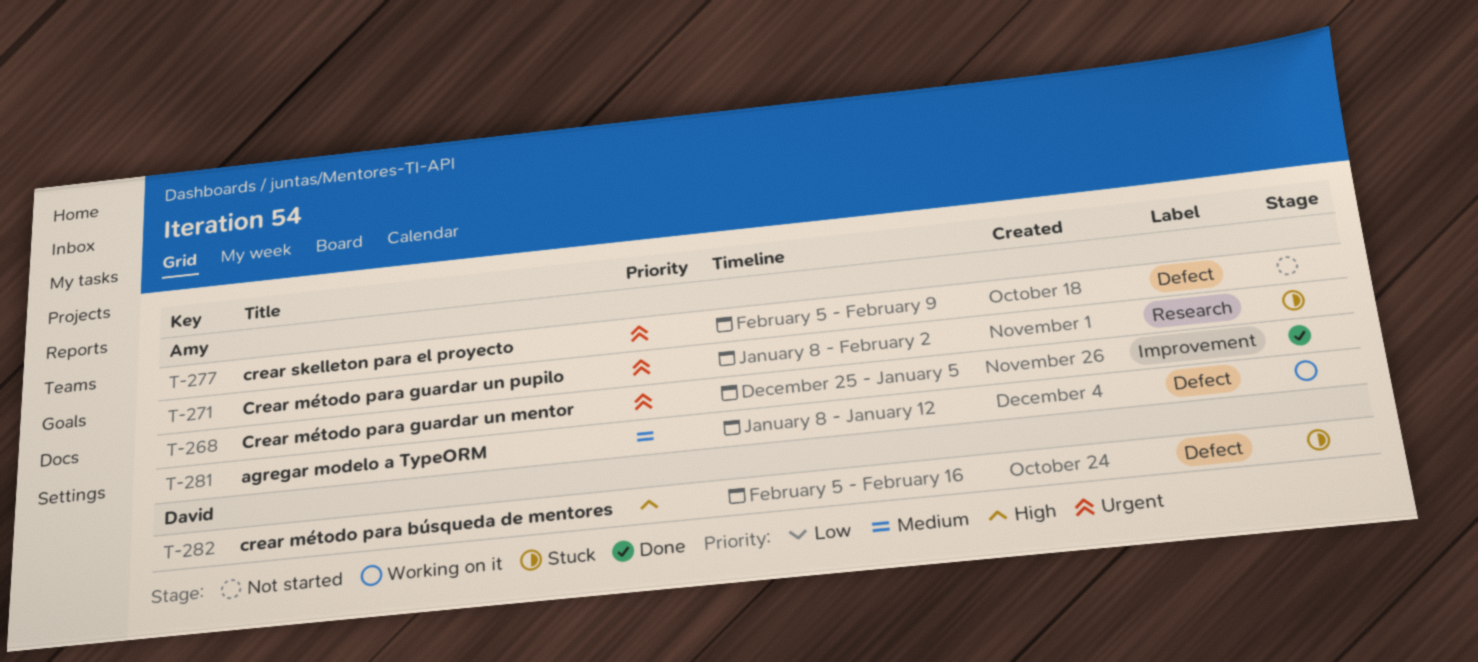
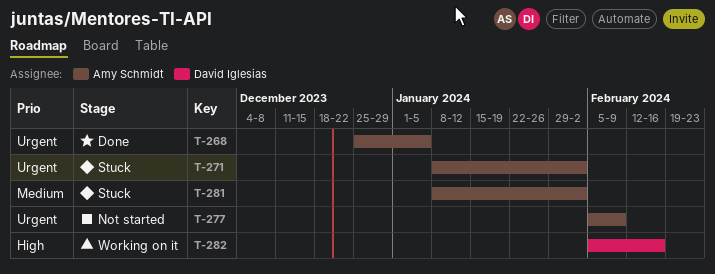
T-281, status: Working on it -> Stuck
T-281, due: Jan 12 -> Feb 2
T-282, status: Stuck -> Working on it

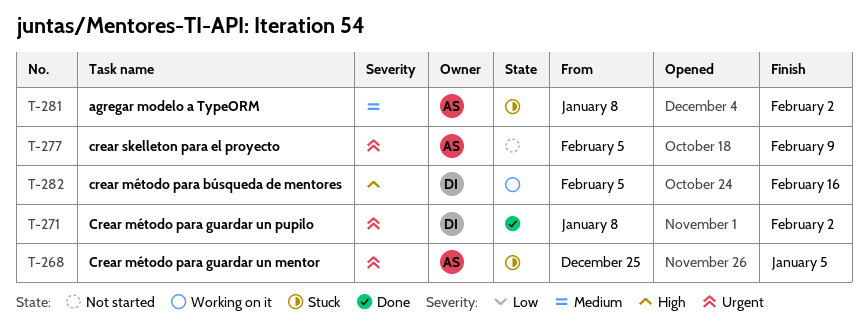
T-268, status: Done -> Stuck
T-271, status: Stuck -> Done
T-271, owner: Amy Schmidt -> David Iglesias

